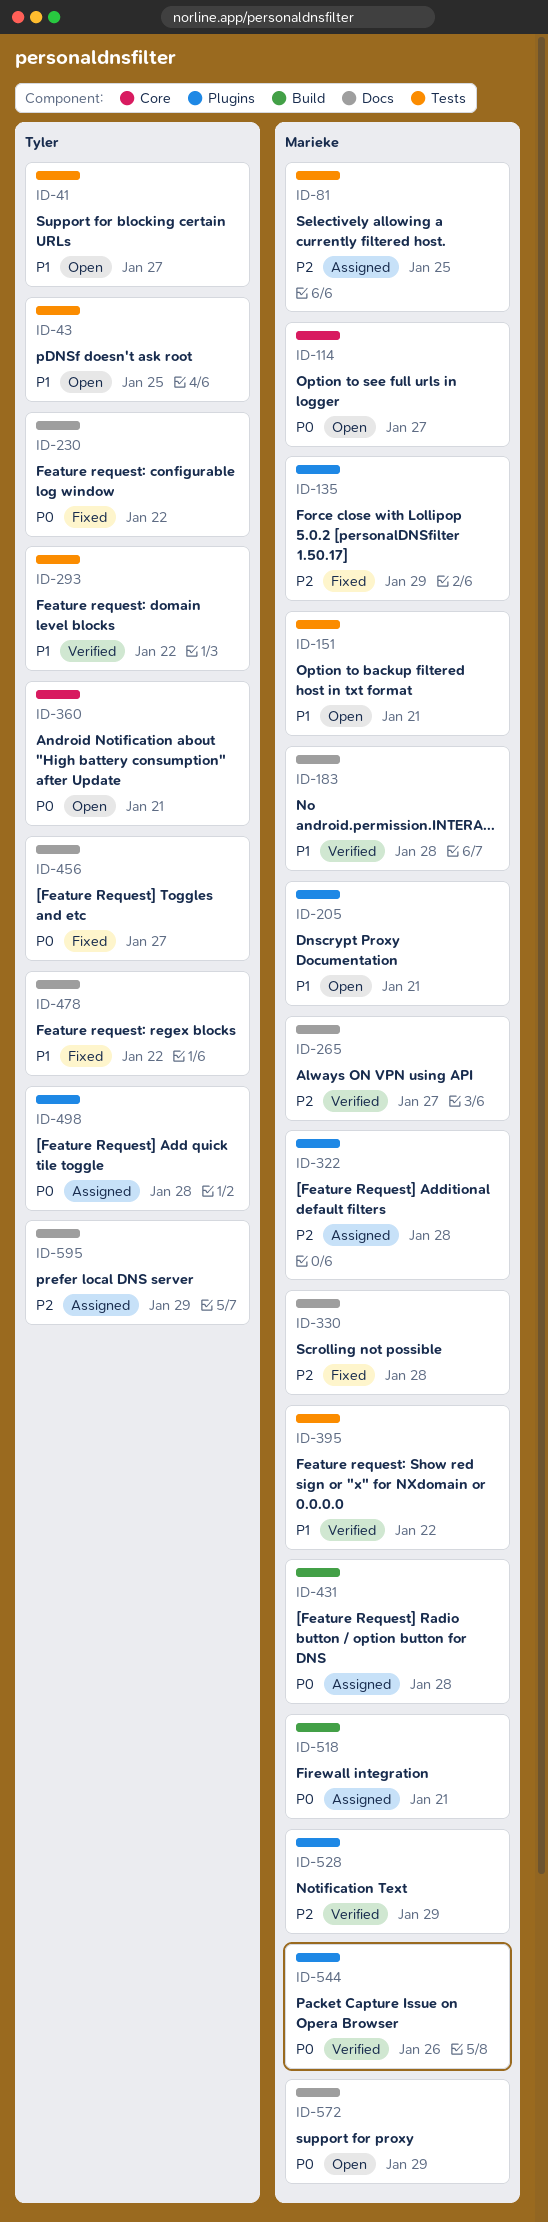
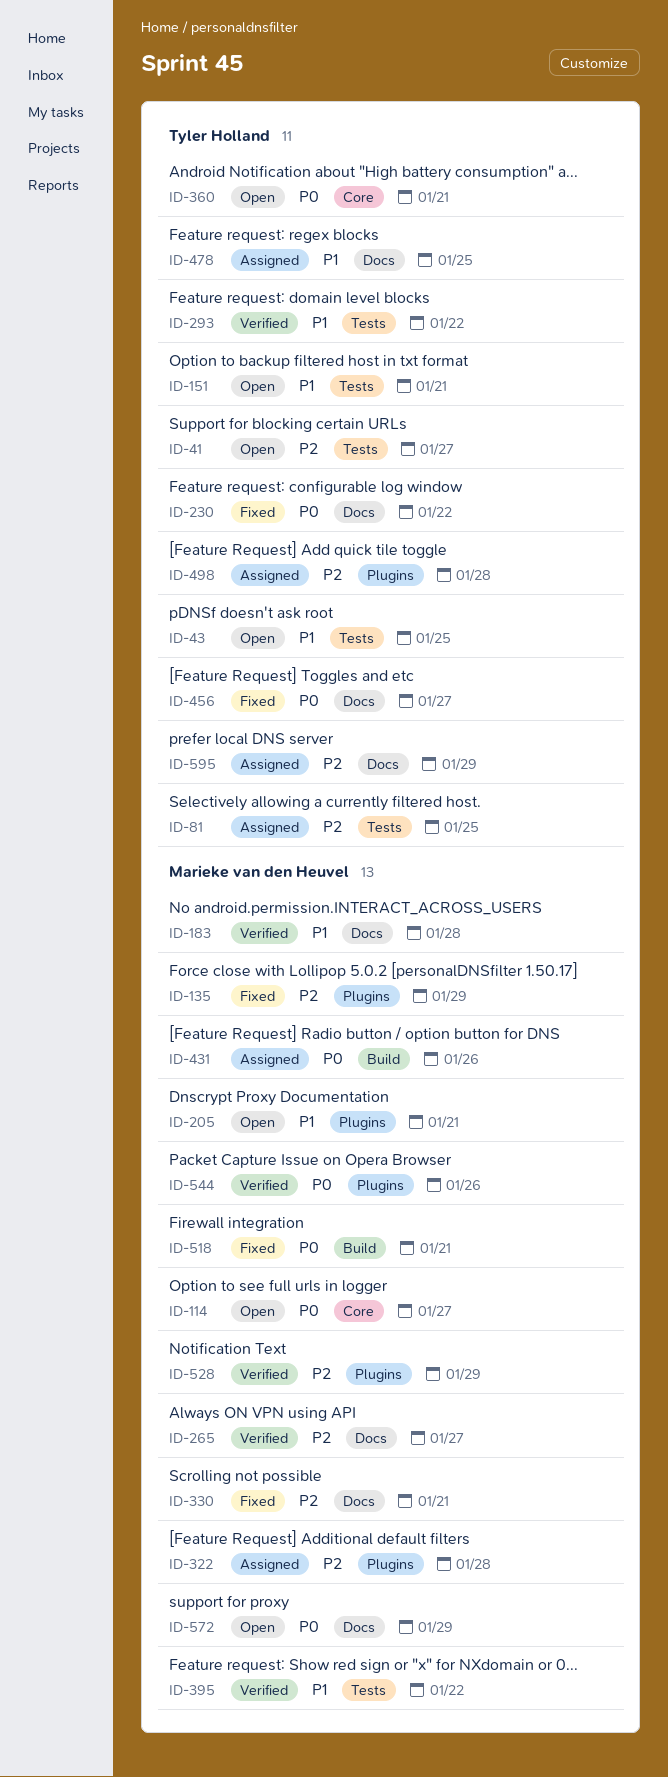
ID-41, priority: P1 -> P2
ID-81, owner: Marieke van den Heuvel -> Tyler Holland
ID-151, owner: Marieke van den Heuvel -> Tyler Holland
ID-330, due: Jan 28 -> Jan 21
ID-431, due: Jan 28 -> Jan 26
ID-478, status: Fixed -> Assigned
ID-478, due: Jan 22 -> Jan 25
ID-498, priority: P0 -> P2
ID-518, status: Assigned -> Fixed

